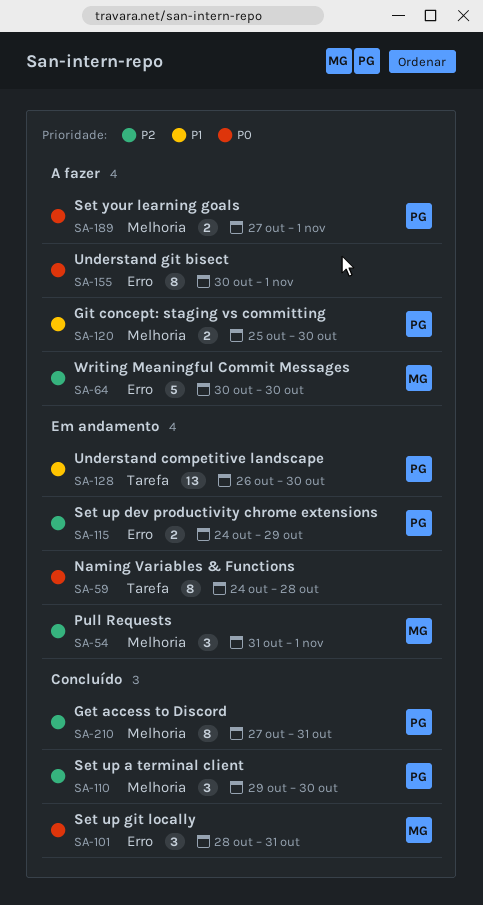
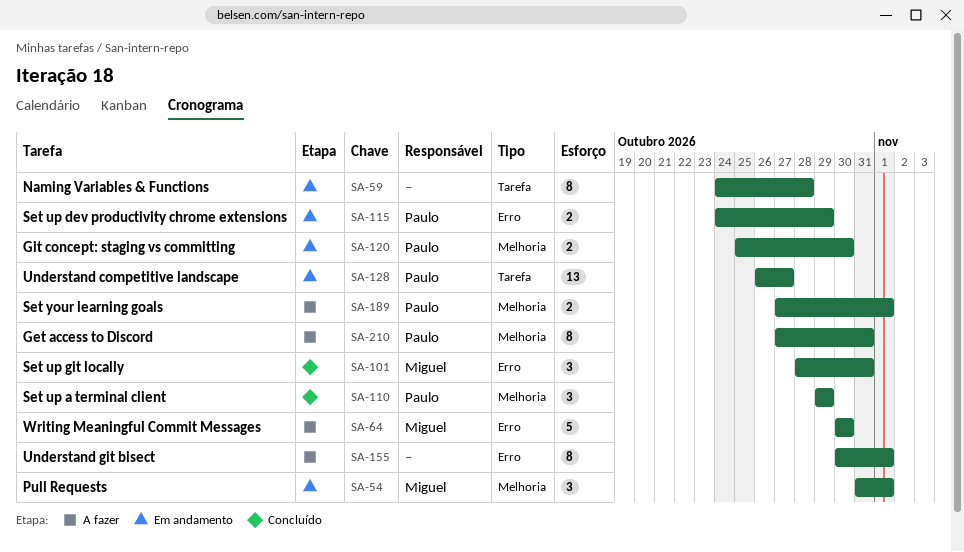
SA-110, due: Oct 30 -> Oct 29
SA-120, status: A fazer -> Em andamento
SA-128, due: Oct 30 -> Oct 27
SA-210, status: Concluído -> A fazer

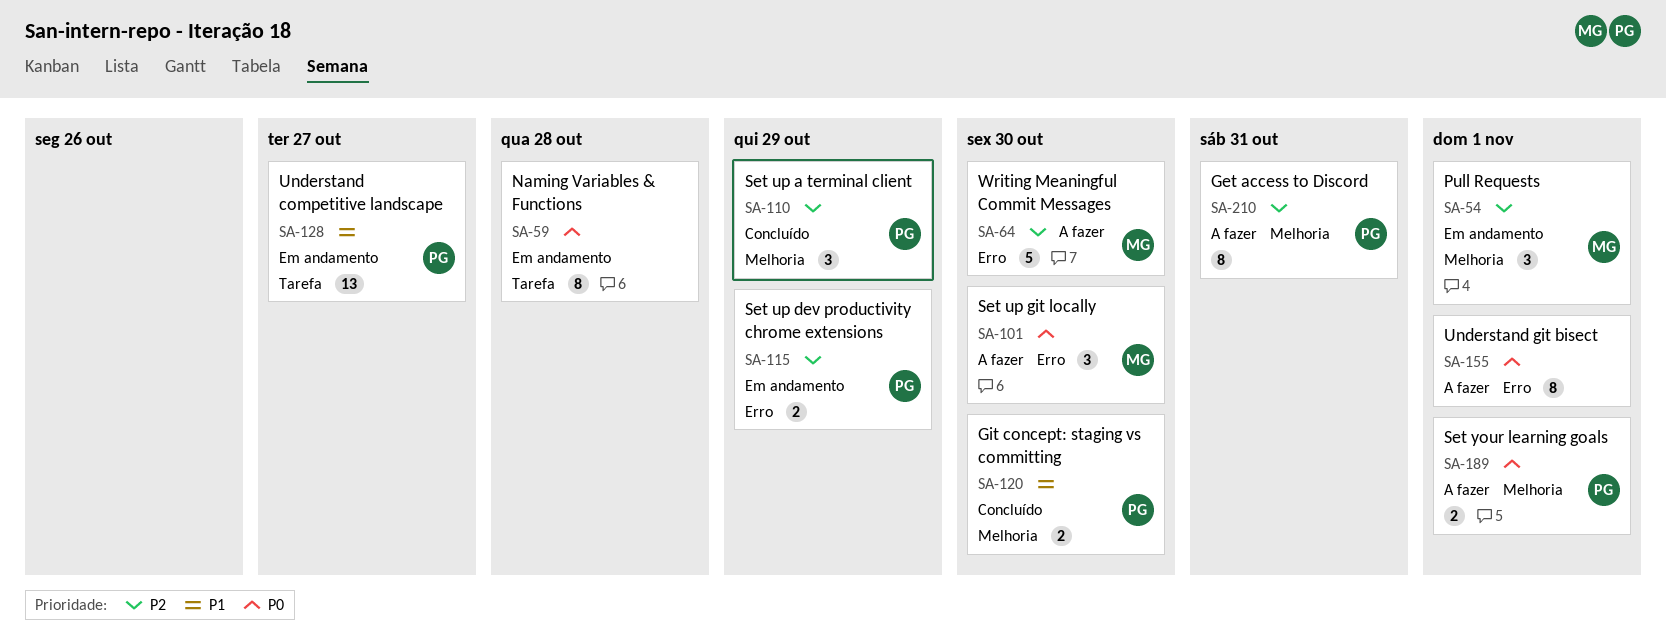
SA-101, status: Concluído -> A fazer
SA-101, due: Oct 31 -> Oct 30
SA-120, status: Em andamento -> Concluído

